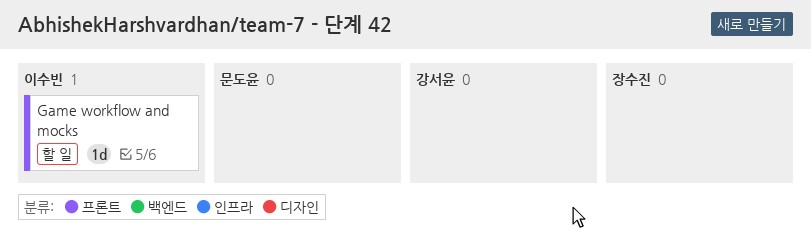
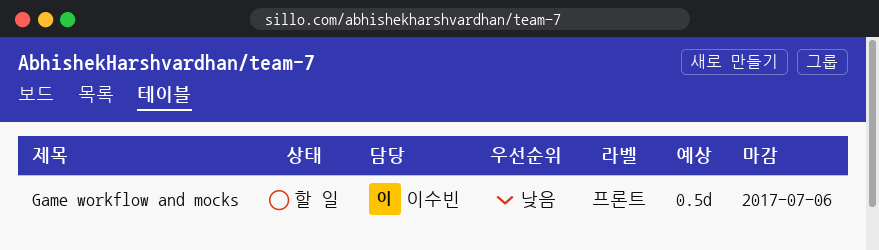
Game workflow and mocks, estimate: 1d -> 0.5d

